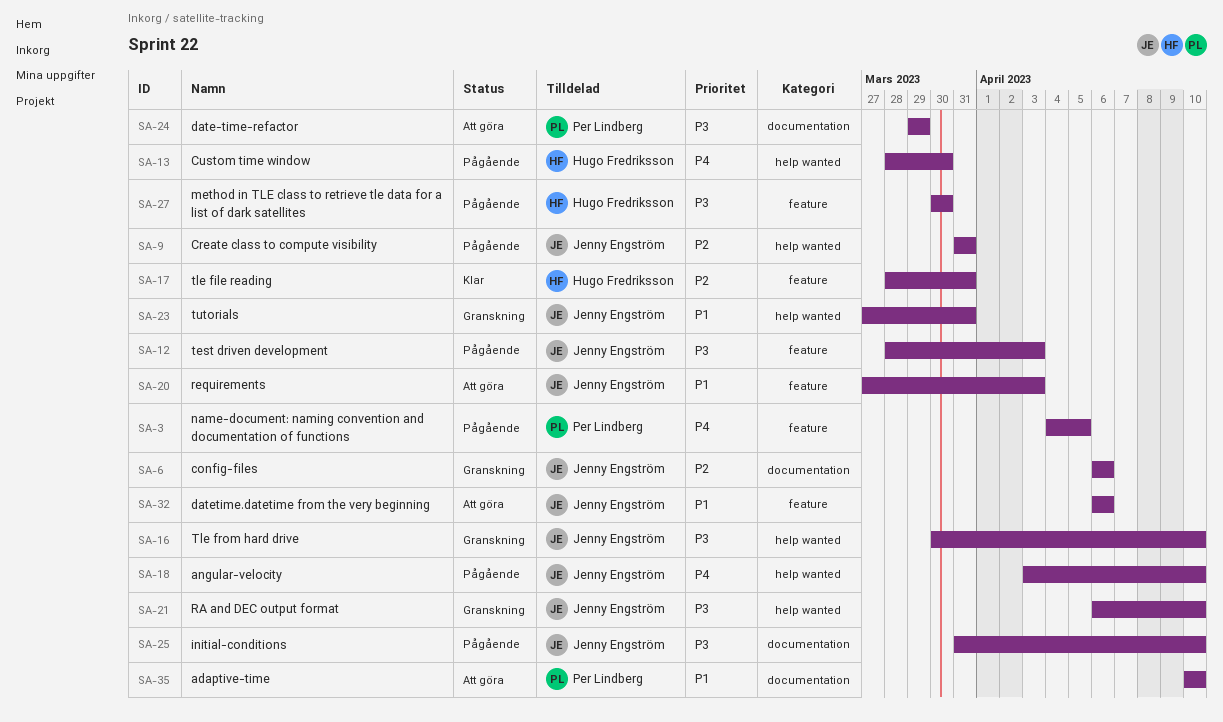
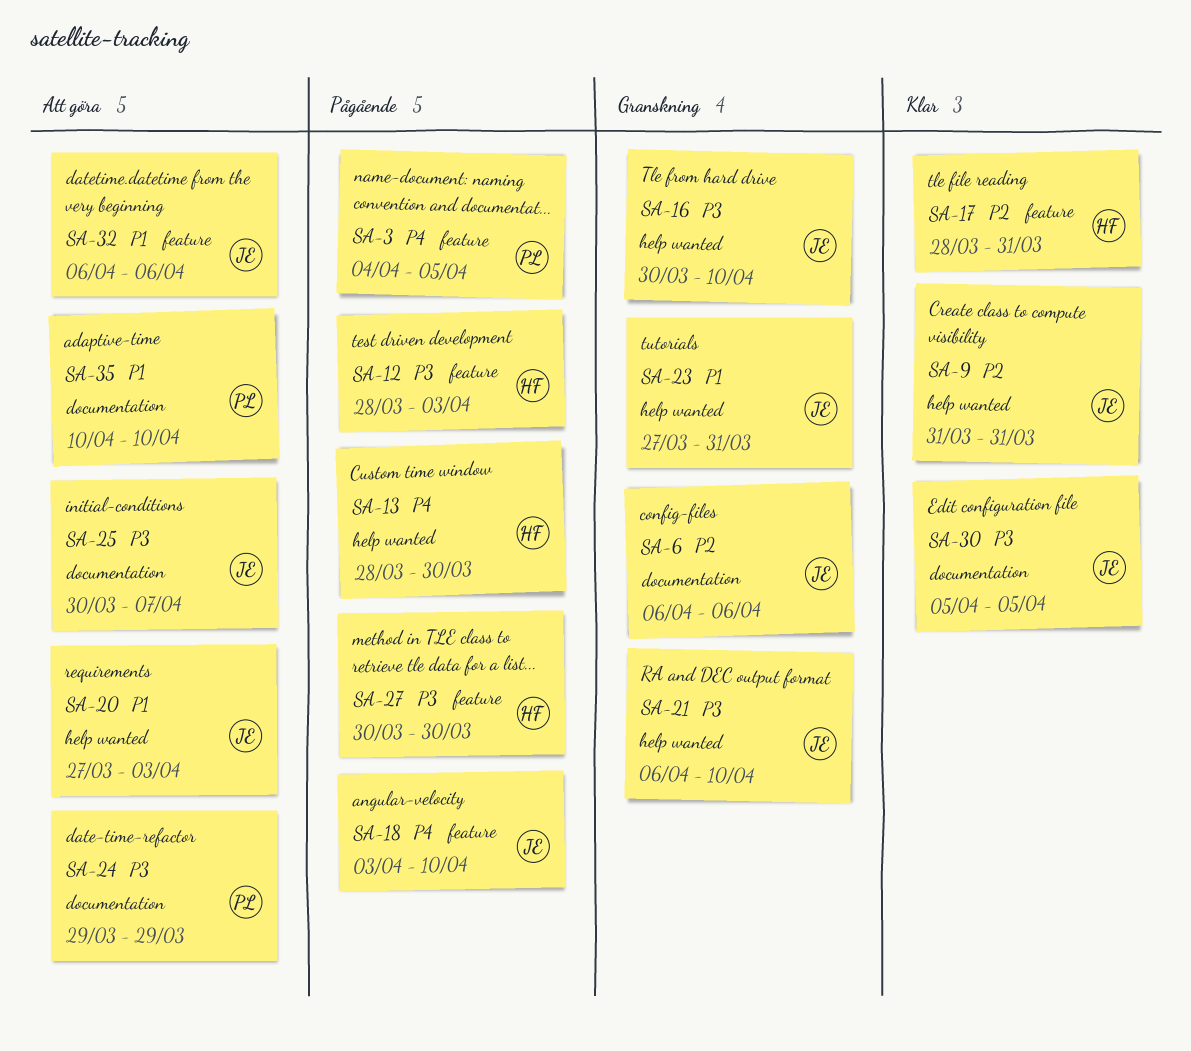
SA-9, status: Pågående -> Klar
SA-12, owner: Jenny Engström -> Hugo Fredriksson
SA-18, label: help wanted -> feature
SA-20, label: feature -> help wanted
SA-25, status: Pågående -> Att göra
SA-25, start: Mar 31 -> Mar 30
SA-25, due: Apr 10 -> Apr 7
SA-30: none -> present

